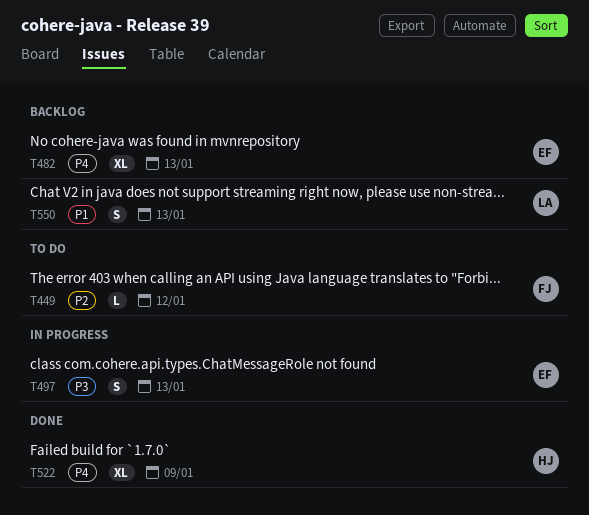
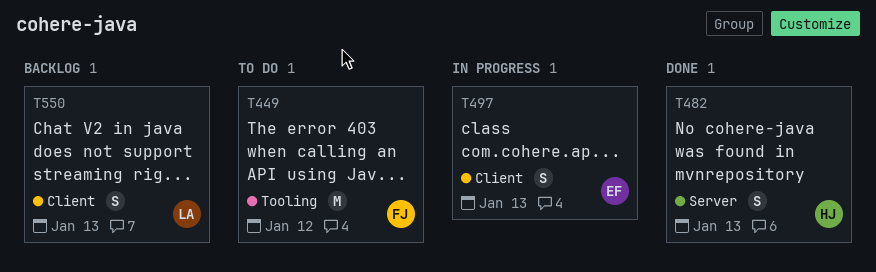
T449, estimate: L -> M
T482, status: Backlog -> Done
T482, owner: EF -> HJ
T482, estimate: XL -> S
T522: present -> none

